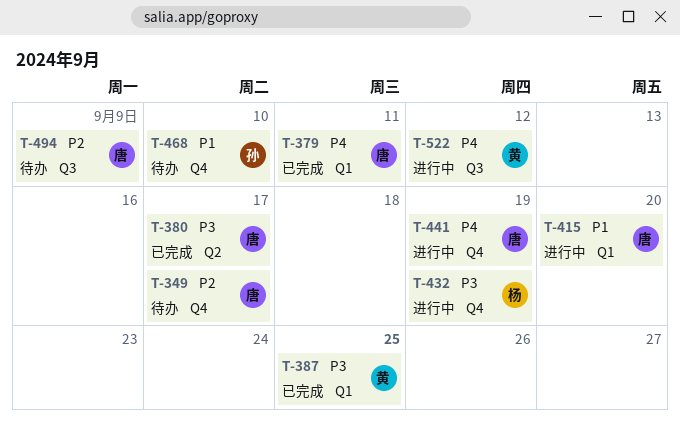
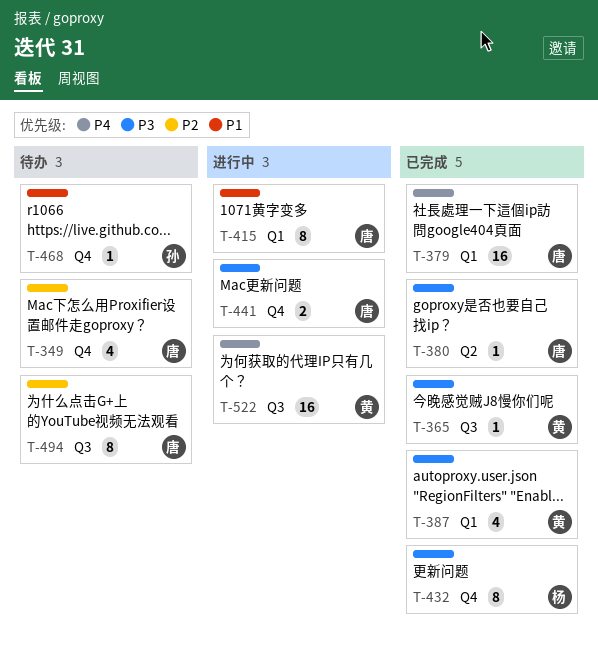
T-365: none -> present
T-432, status: 进行中 -> 已完成
T-441, priority: P4 -> P3

